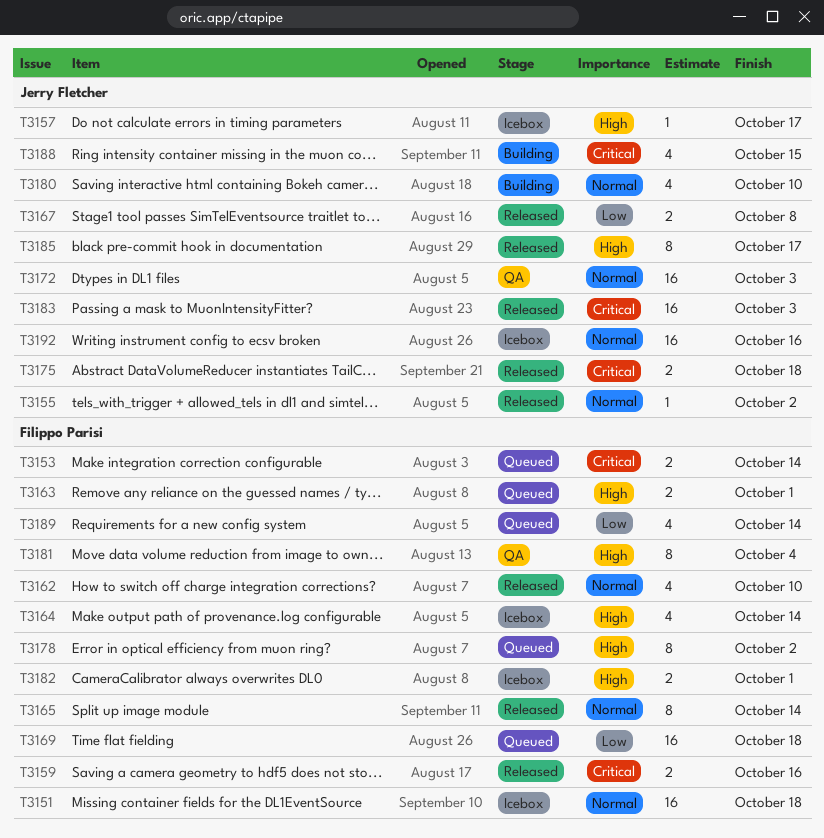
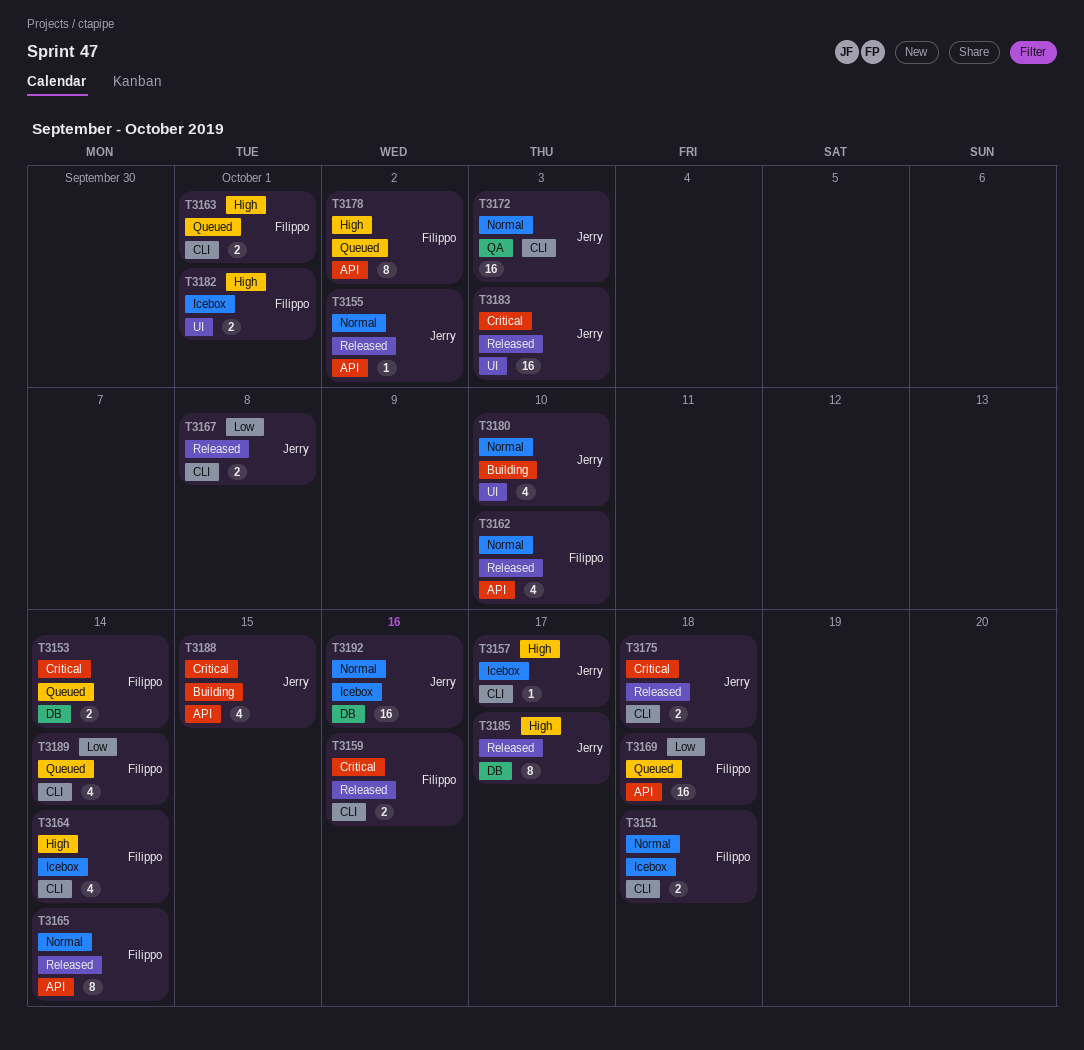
T3151, estimate: 16 -> 2
T3181: present -> none

